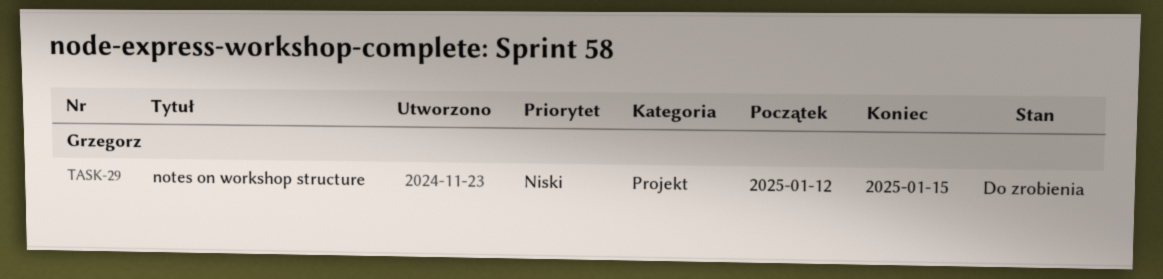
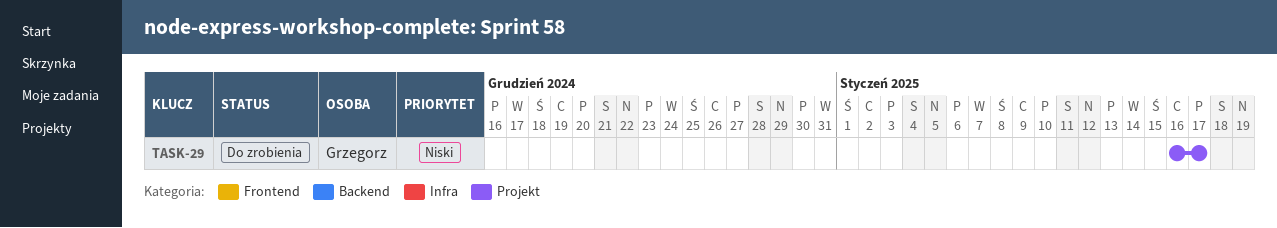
TASK-29, start: Jan 12 -> Jan 16
TASK-29, due: Jan 15 -> Jan 17

